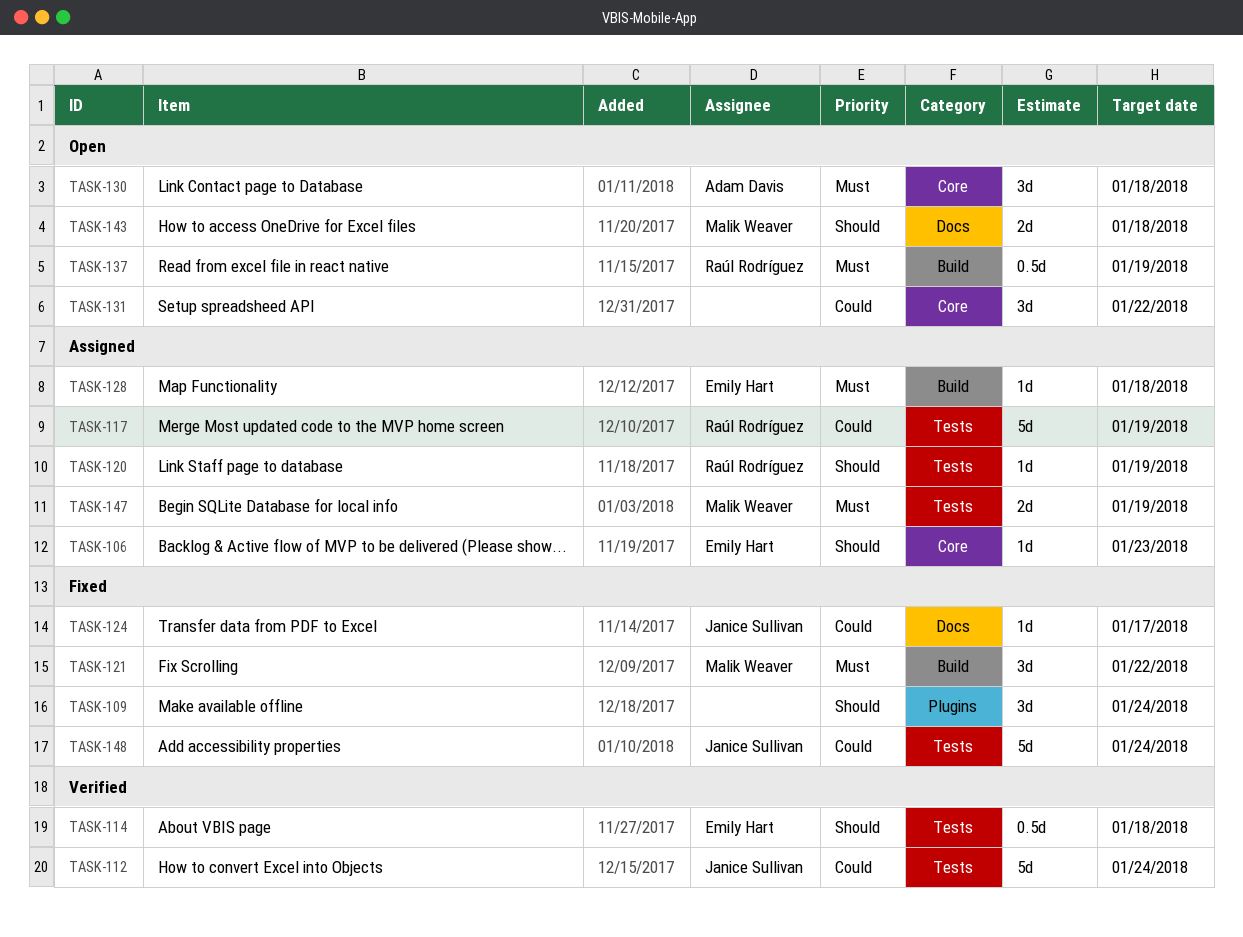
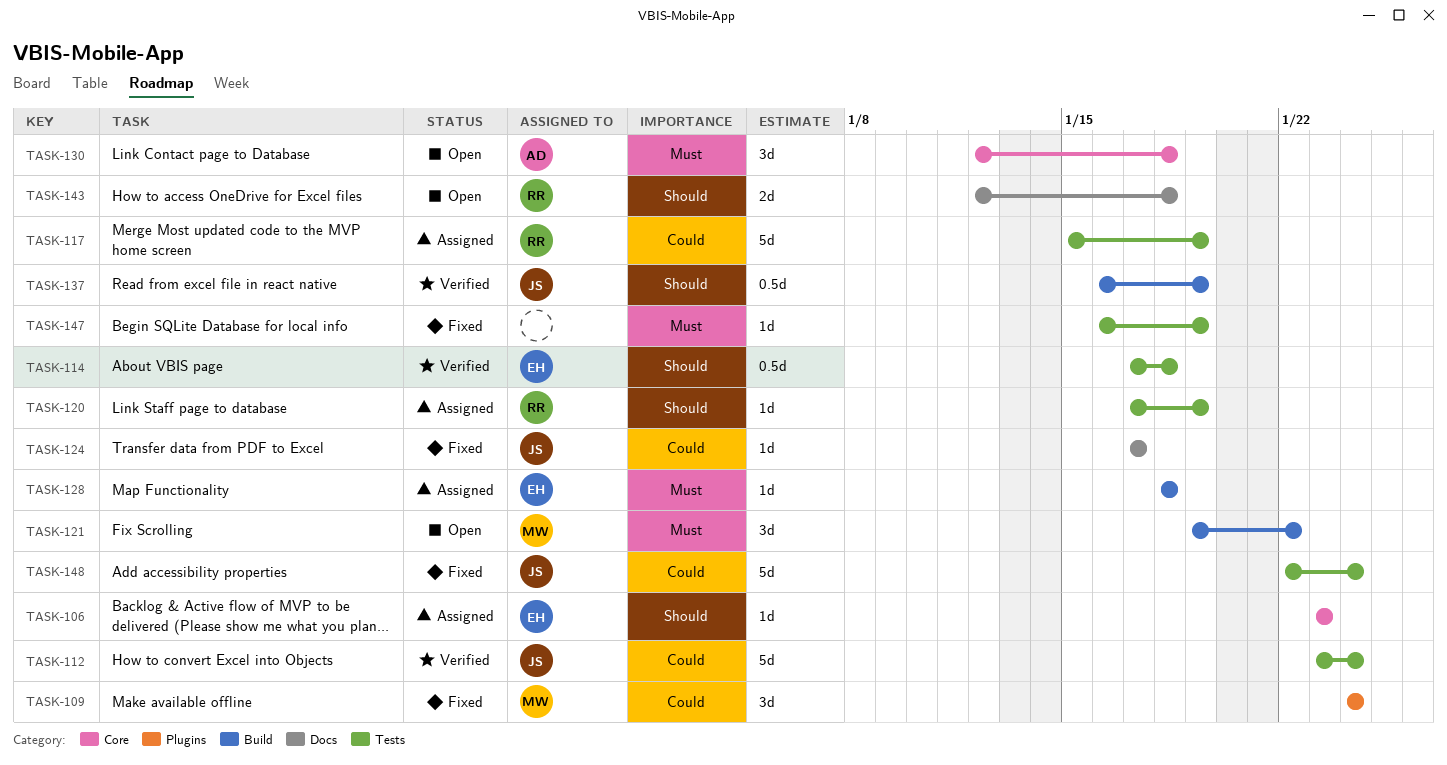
TASK-109, owner: none -> Malik Weaver
TASK-109, priority: Should -> Could
TASK-121, status: Fixed -> Open
TASK-131: present -> none
TASK-137, status: Open -> Verified
TASK-137, owner: Raúl Rodríguez -> Janice Sullivan
TASK-137, priority: Must -> Should
TASK-143, owner: Malik Weaver -> Raúl Rodríguez
TASK-147, status: Assigned -> Fixed
TASK-147, owner: Malik Weaver -> none
TASK-147, estimate: 2d -> 1d

